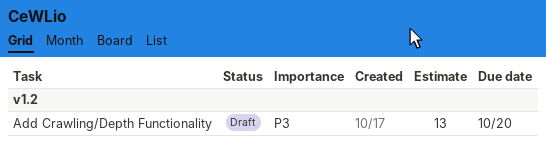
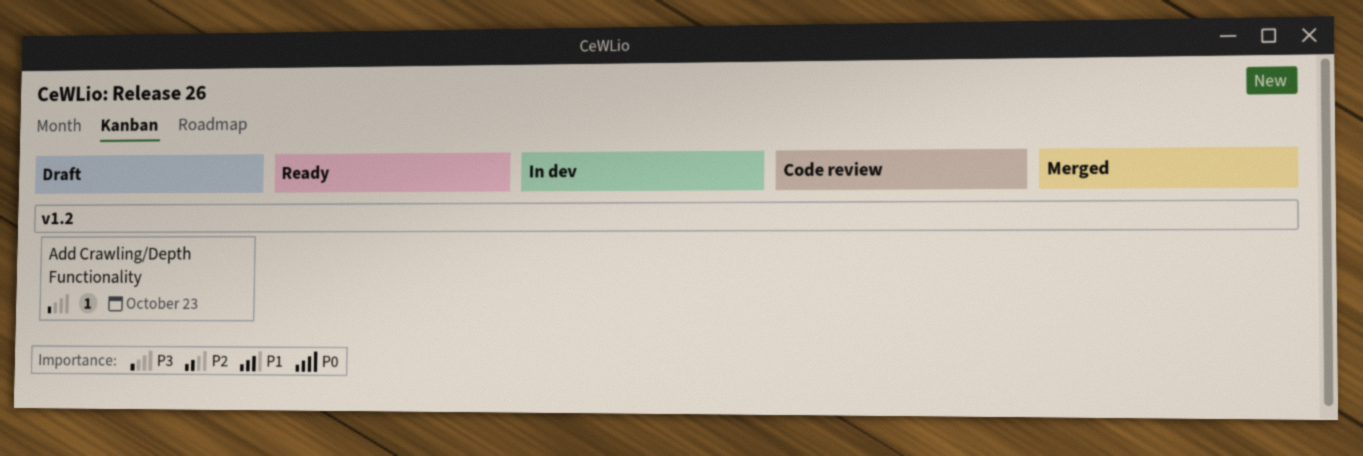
Add Crawling/Depth Functionality, estimate: 13 -> 1
Add Crawling/Depth Functionality, due: Oct 20 -> Oct 23

